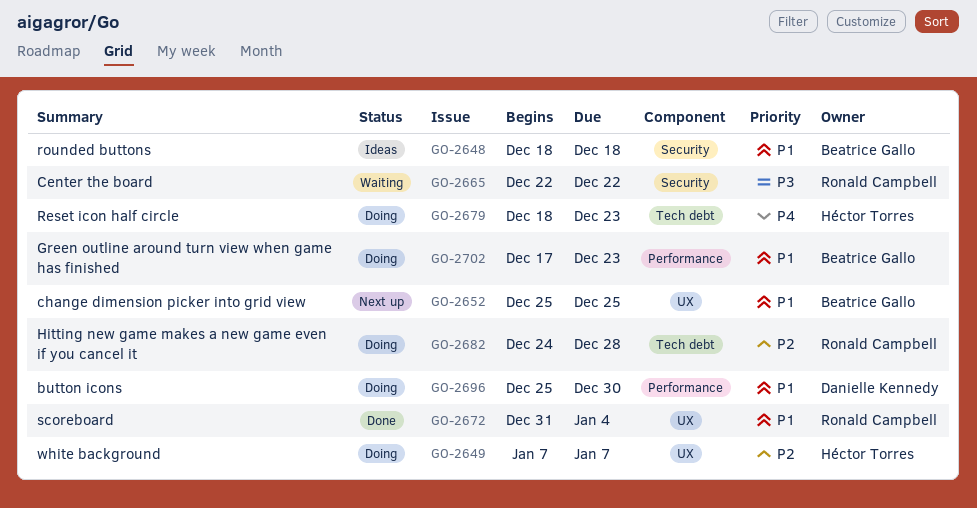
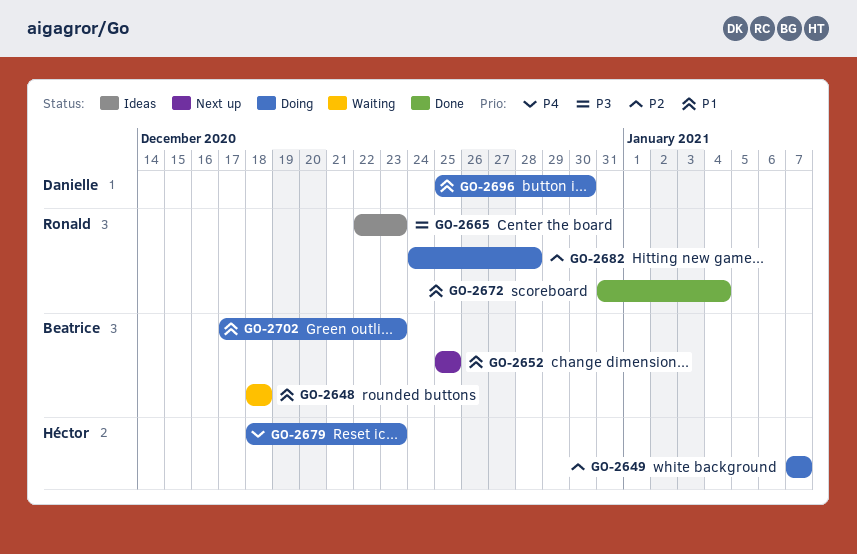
GO-2648, status: Ideas -> Waiting
GO-2665, status: Waiting -> Ideas
GO-2665, due: Dec 22 -> Dec 23

